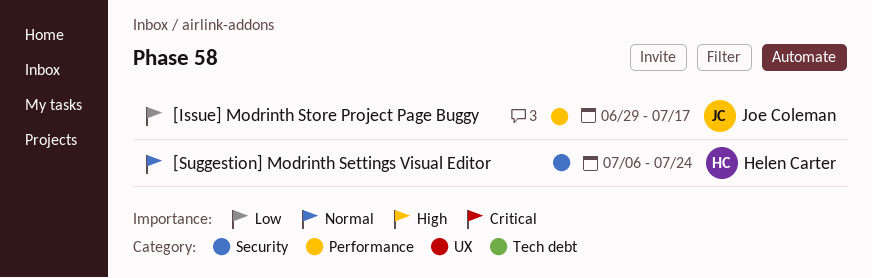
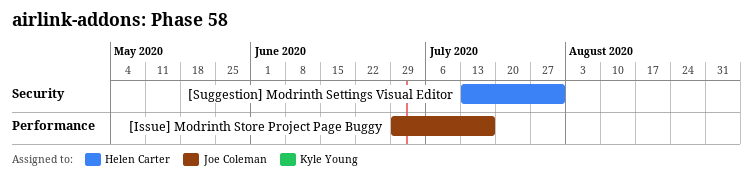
[Suggestion] Modrinth Settings Visual Editor, start: Jul 6 -> Jul 13
[Suggestion] Modrinth Settings Visual Editor, due: Jul 24 -> Jul 31

